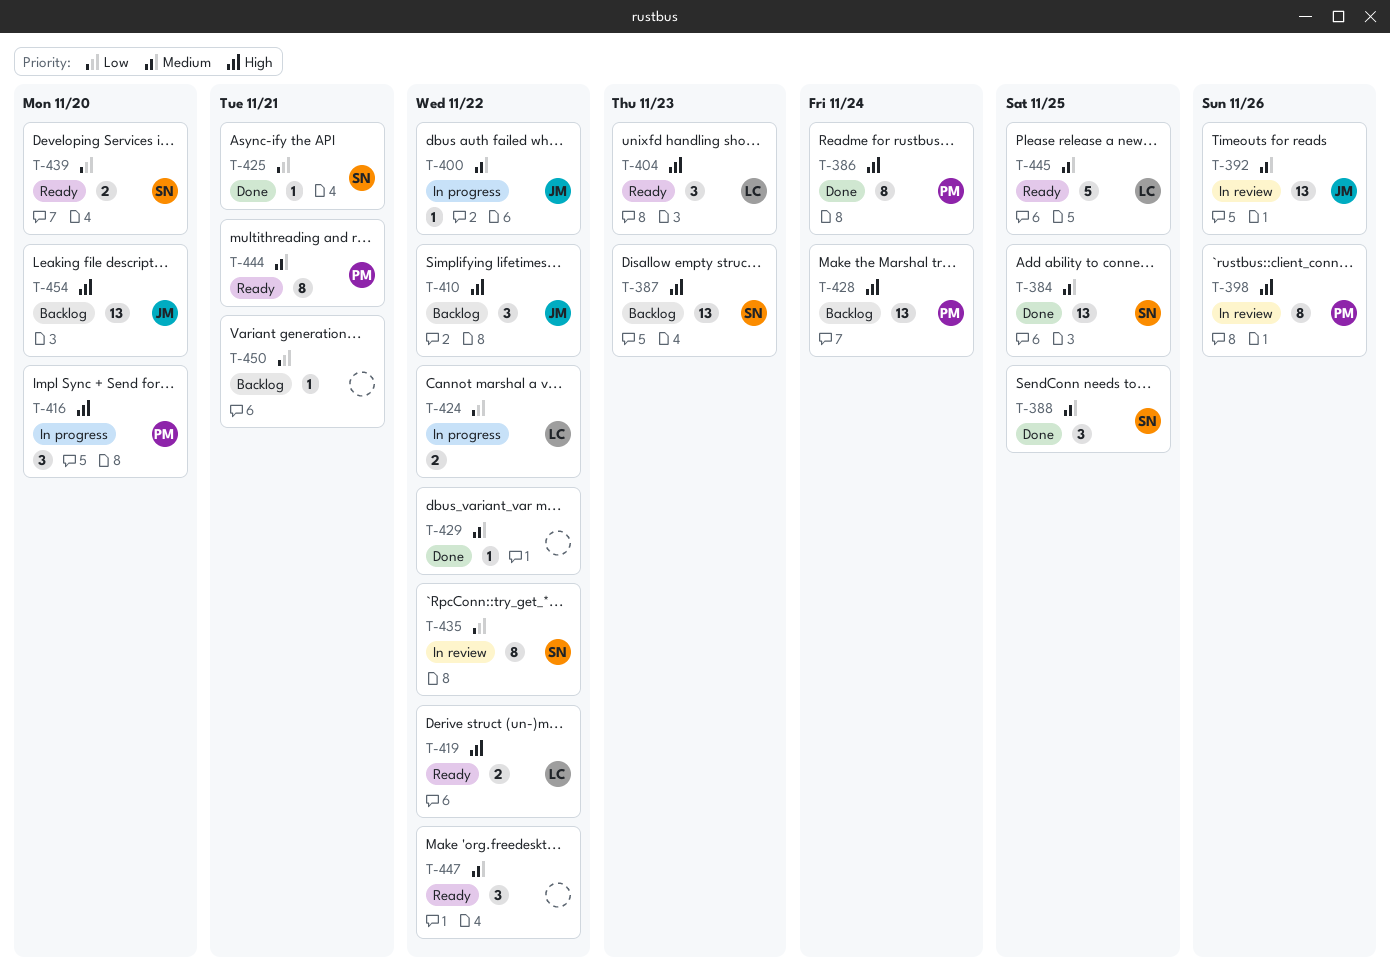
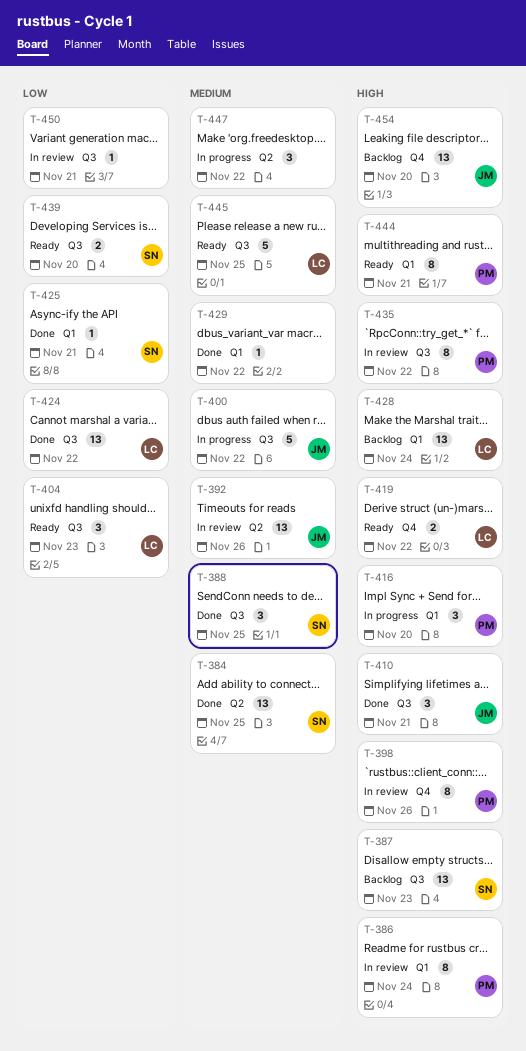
T-386, status: Done -> In review
T-400, estimate: 1 -> 5
T-404, priority: High -> Low
T-410, status: Backlog -> Done
T-410, due: Nov 22 -> Nov 21
T-424, status: In progress -> Done
T-424, estimate: 2 -> 13
T-428, owner: PM -> LC
T-435, owner: SN -> PM
T-435, priority: Low -> High
T-444, priority: Medium -> High
T-447, status: Ready -> In progress
T-450, status: Backlog -> In review

